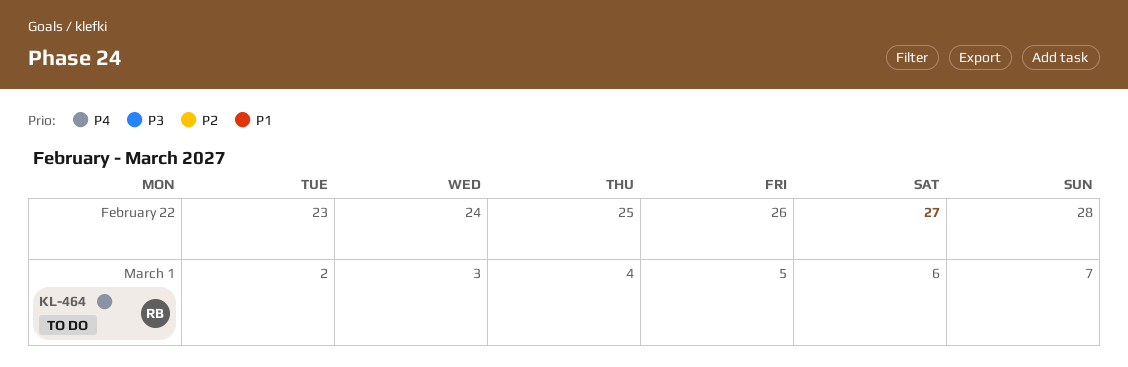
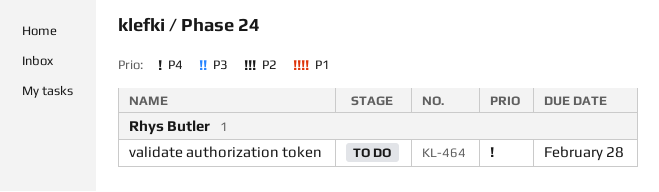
KL-464, due: Mar 1 -> Feb 28

